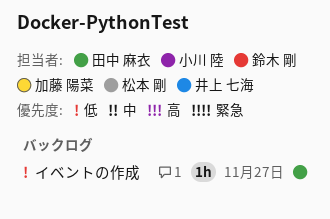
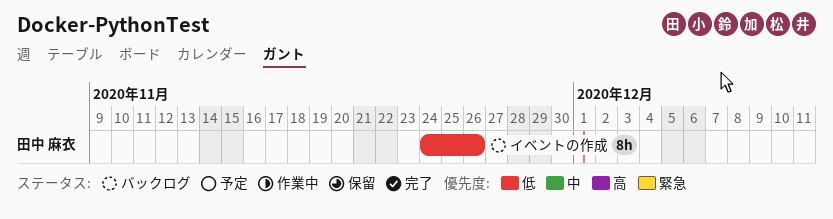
イベントの作成, estimate: 1h -> 8h
イベントの作成, due: Nov 27 -> Nov 26

